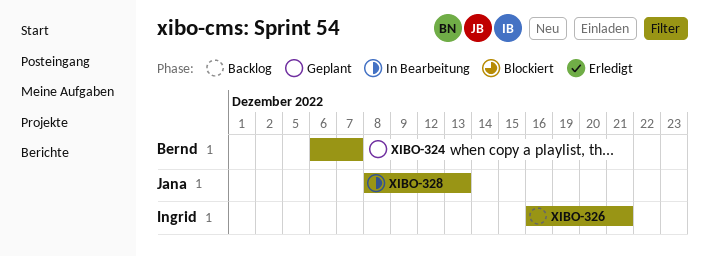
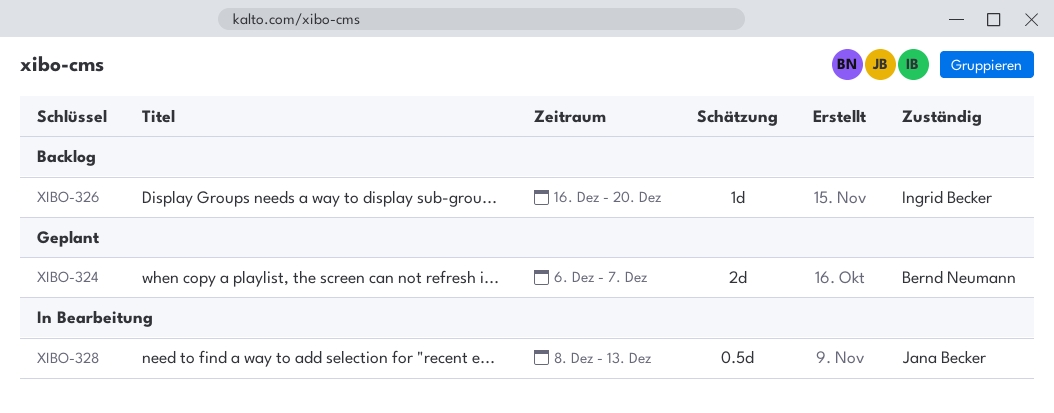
XIBO-326, due: Dec 21 -> Dec 20

